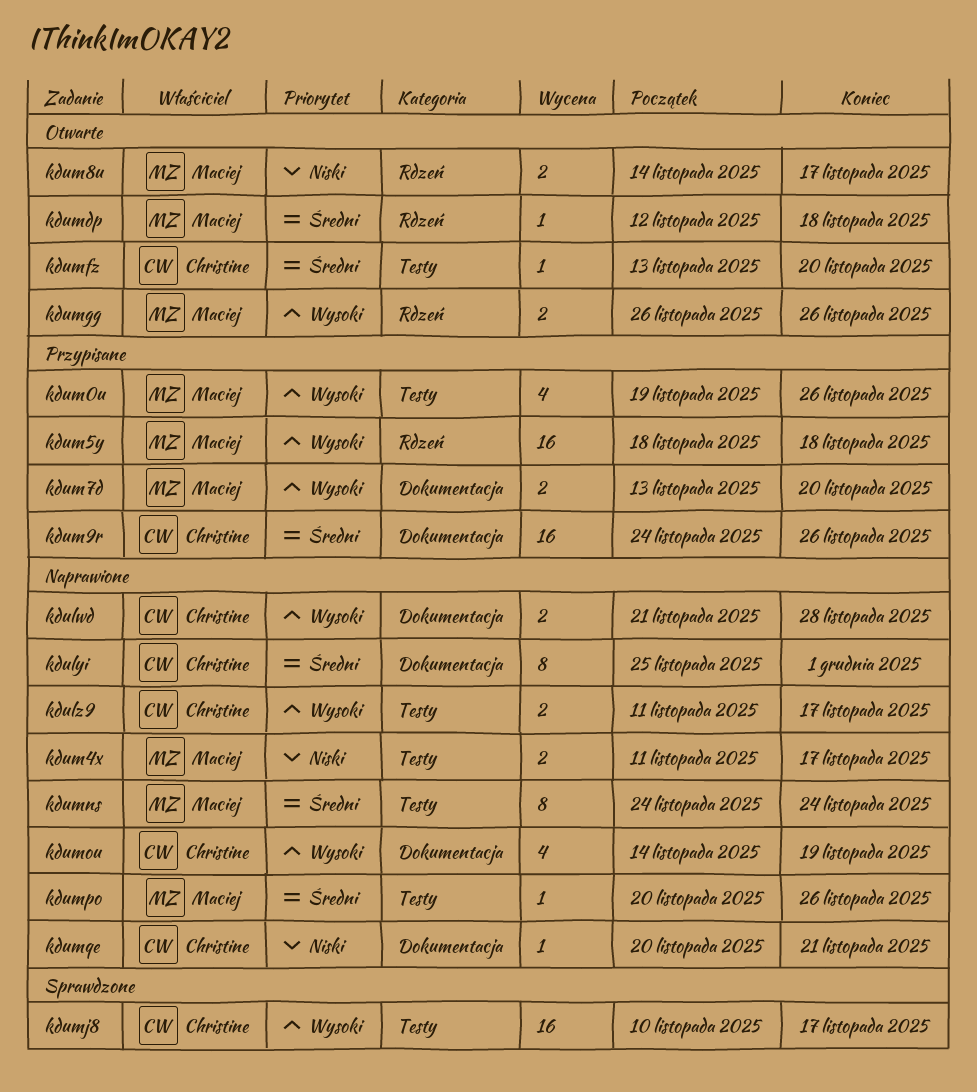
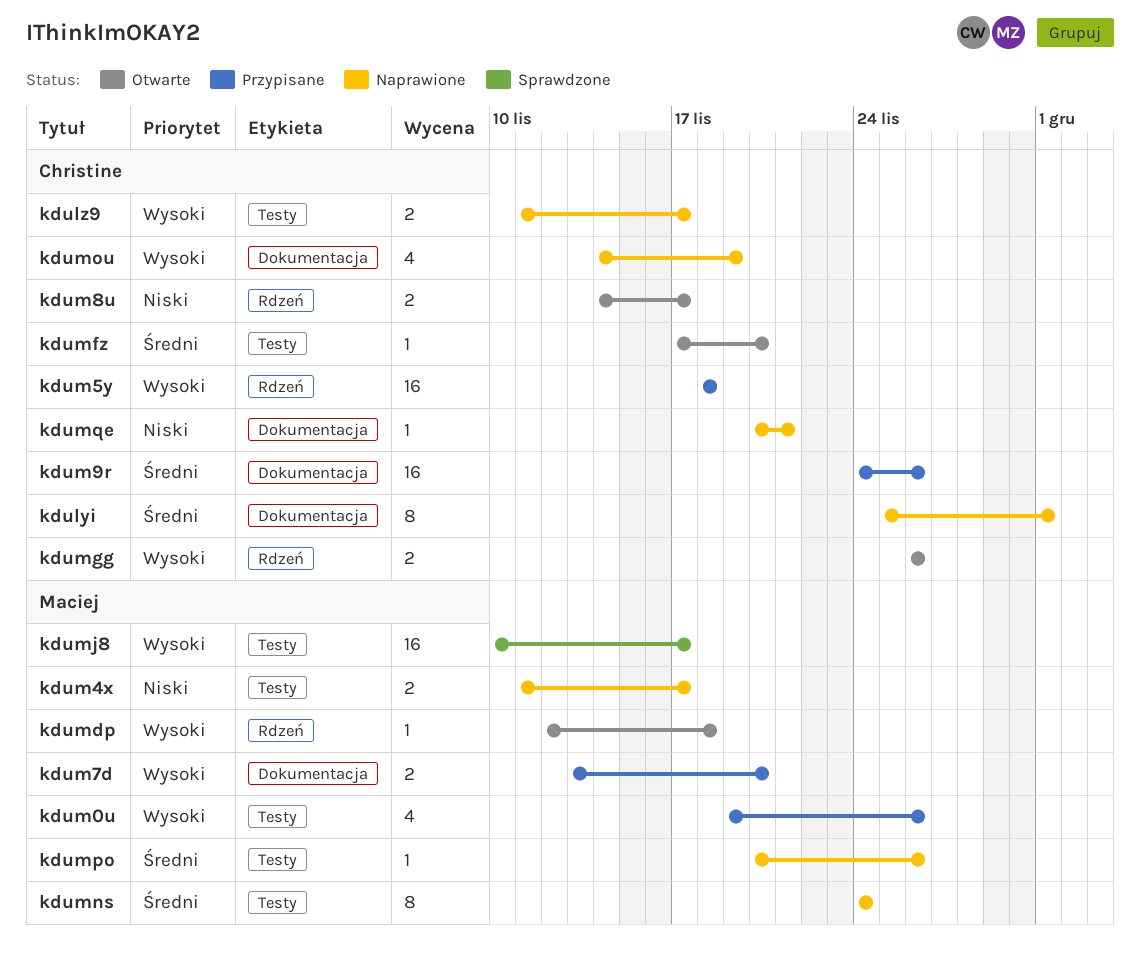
kdulwd: present -> none
kdum5y, owner: Maciej -> Christine
kdum8u, owner: Maciej -> Christine
kdumdp, priority: Średni -> Wysoki
kdumfz, start: Nov 13 -> Nov 17
kdumgg, owner: Maciej -> Christine
kdumj8, owner: Christine -> Maciej

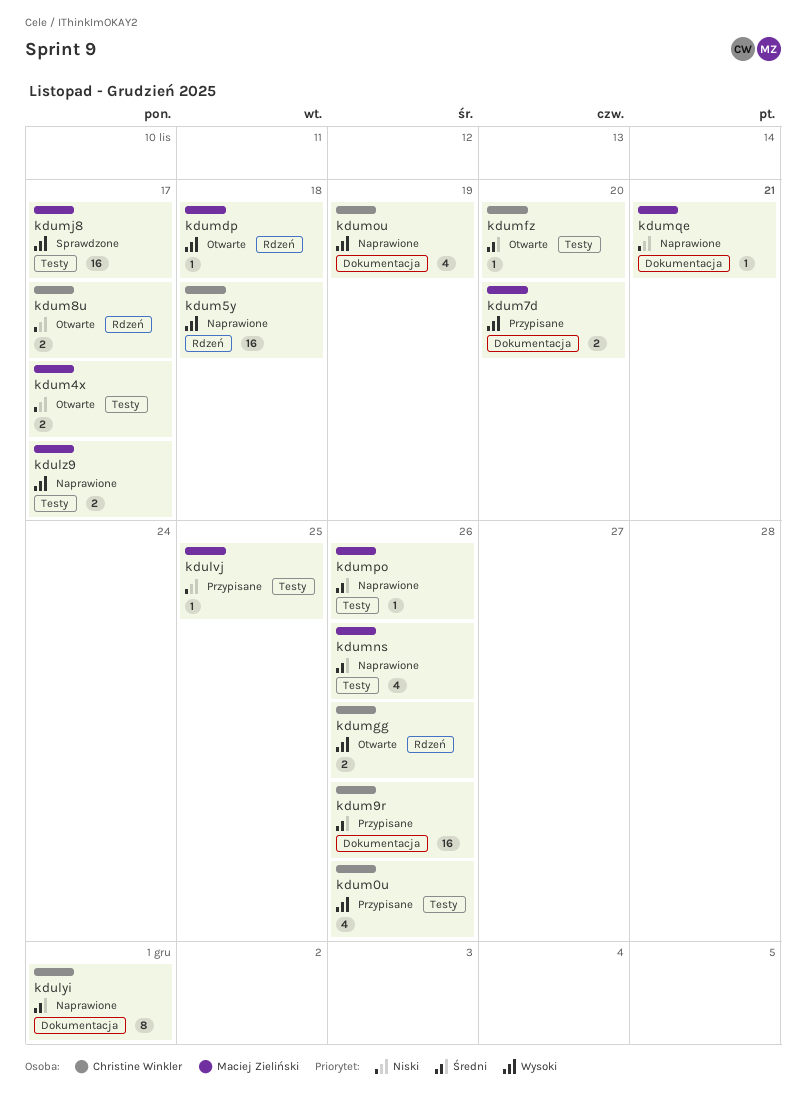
kdulvj: none -> present
kdulz9, owner: Christine Winkler -> Maciej Zieliński
kdum0u, owner: Maciej Zieliński -> Christine Winkler
kdum4x, status: Naprawione -> Otwarte
kdum5y, status: Przypisane -> Naprawione
kdumns, estimate: 8 -> 4
kdumns, due: Nov 24 -> Nov 26
kdumqe, owner: Christine Winkler -> Maciej Zieliński

